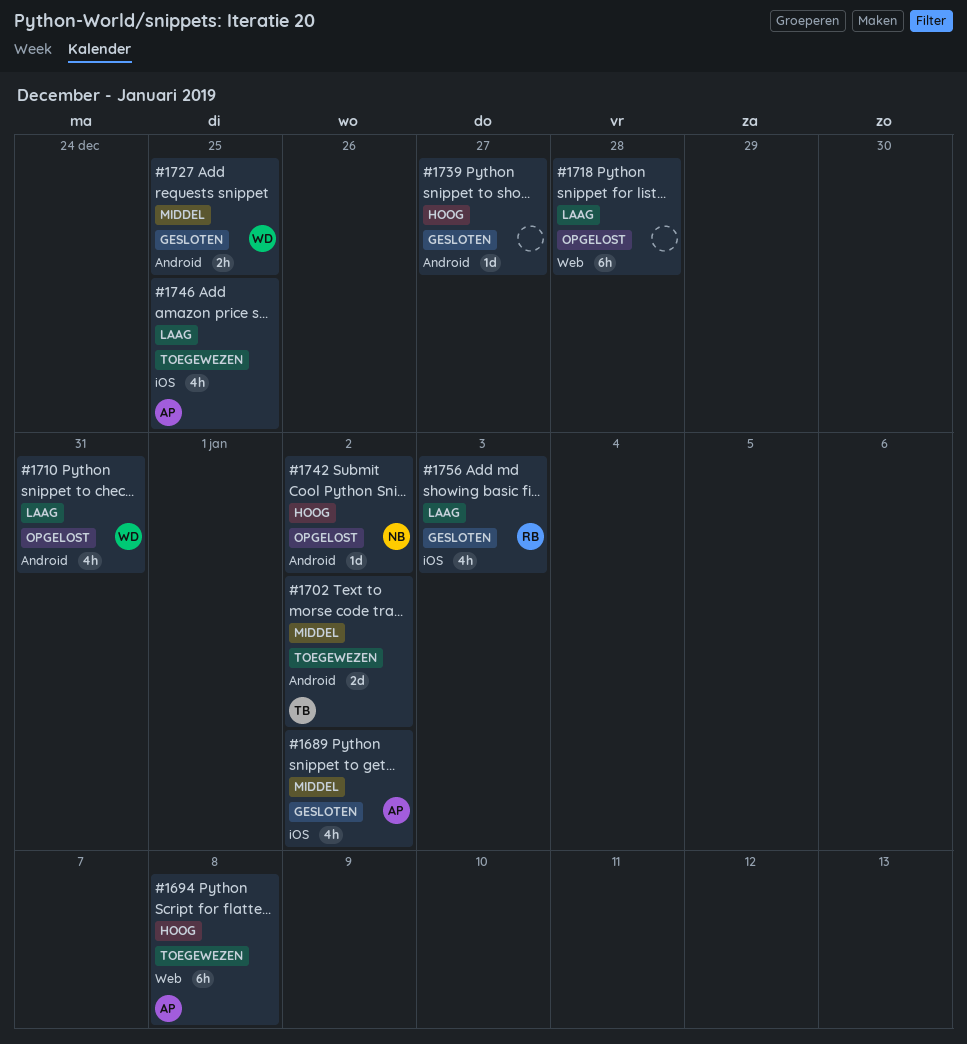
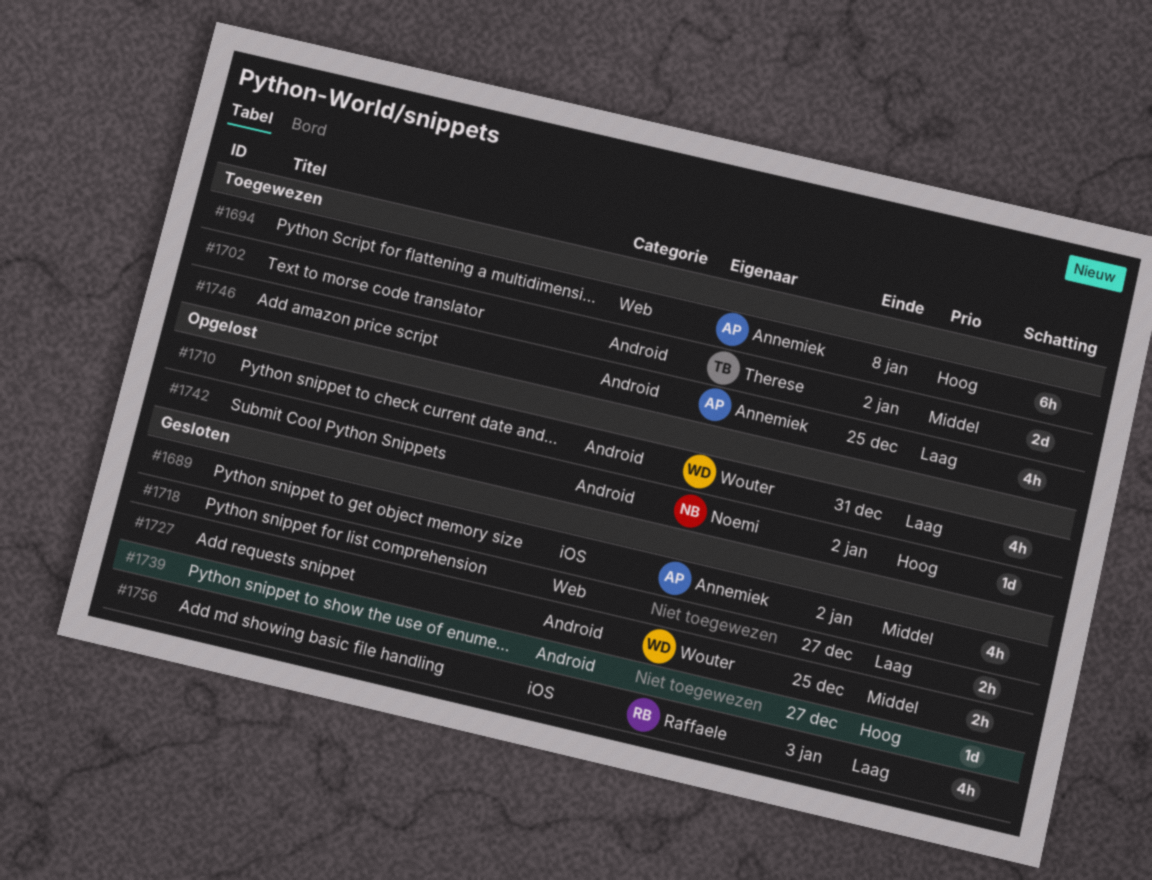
#1718, status: Opgelost -> Gesloten
#1718, estimate: 6h -> 2h
#1718, due: Dec 28 -> Dec 27
#1746, label: iOS -> Android

